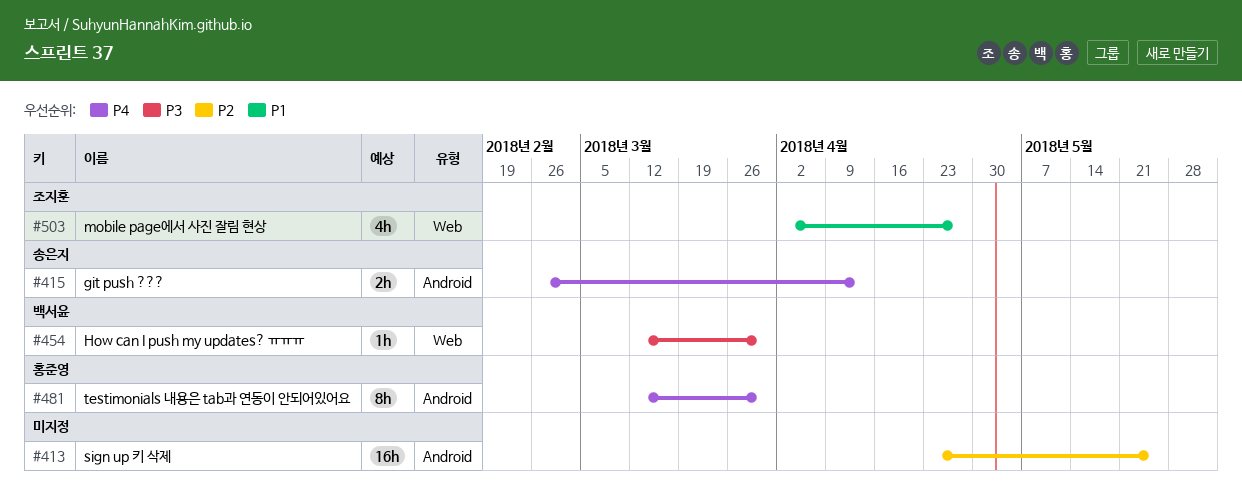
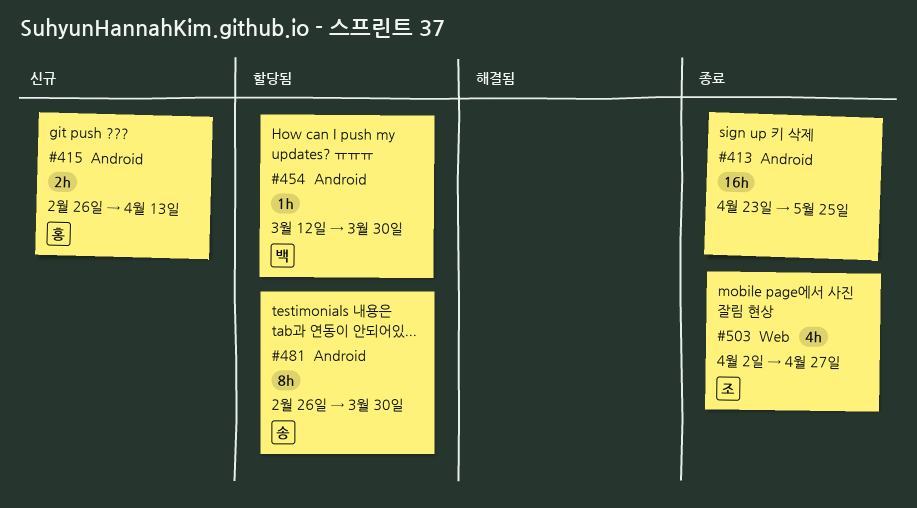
#415, owner: 송은지 -> 홍준영
#454, label: Web -> Android
#481, owner: 홍준영 -> 송은지
#481, start: Mar 12 -> Feb 26

